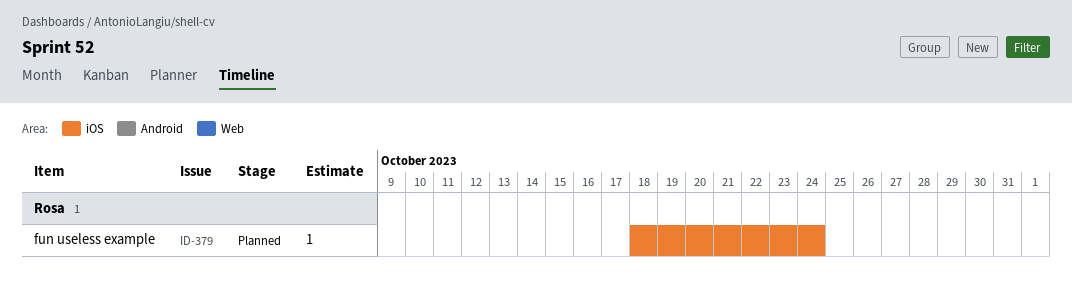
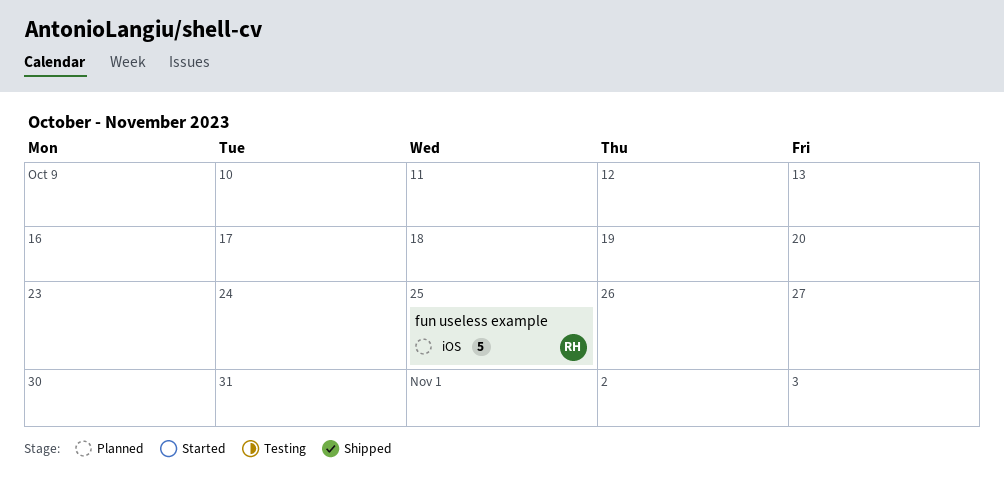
fun useless example, estimate: 1 -> 5
fun useless example, due: Oct 24 -> Oct 25

